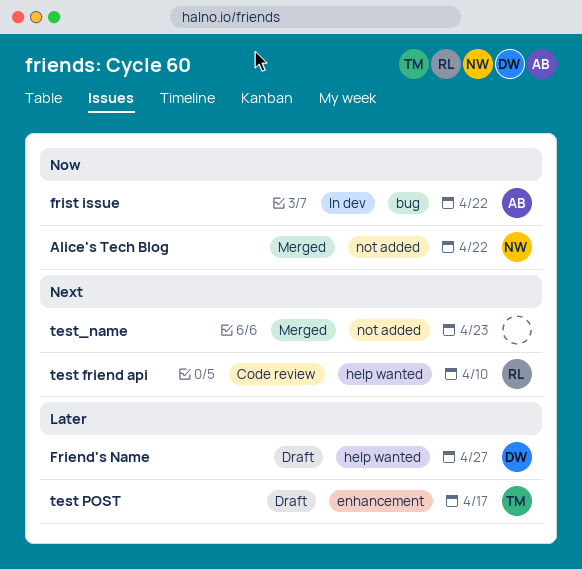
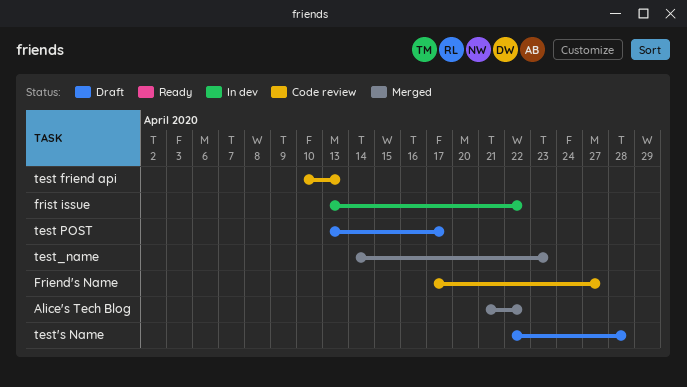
Friend's Name, status: Draft -> Code review
test friend api, due: Apr 10 -> Apr 13
test's Name: none -> present

